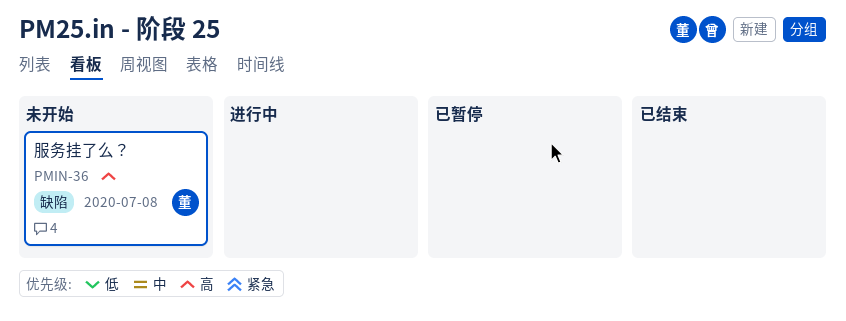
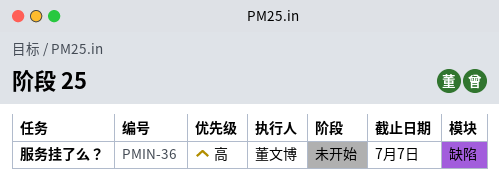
PMIN-36, due: Jul 8 -> Jul 7

